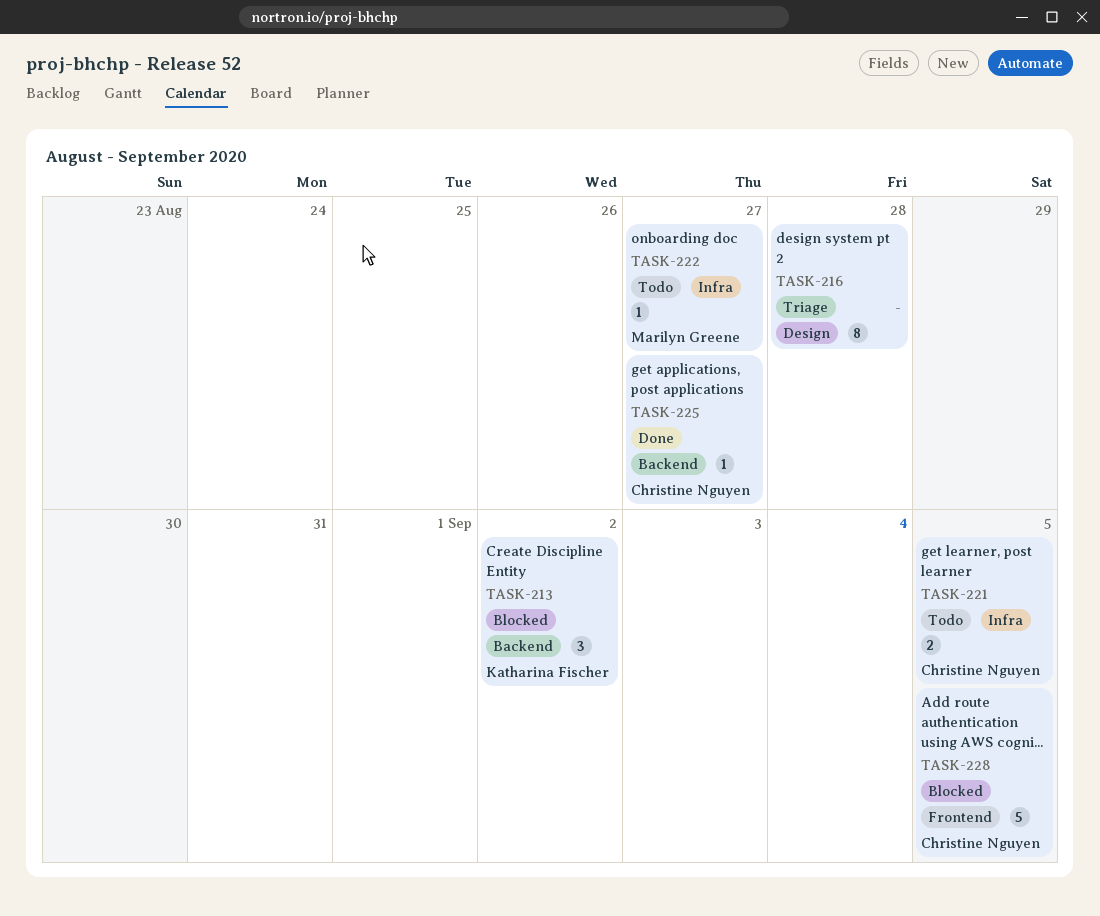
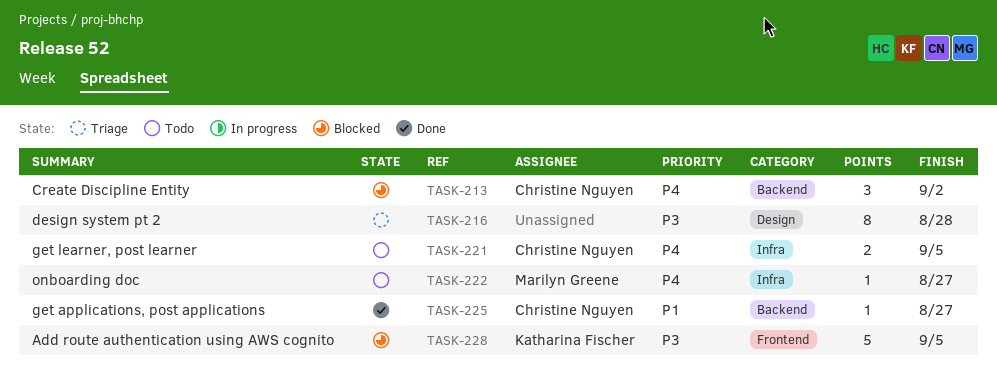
TASK-213, owner: Katharina Fischer -> Christine Nguyen
TASK-228, owner: Christine Nguyen -> Katharina Fischer

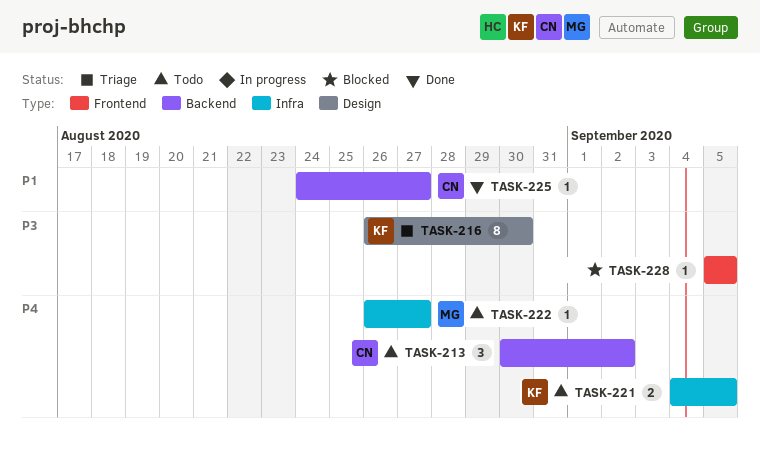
TASK-213, status: Blocked -> Todo
TASK-216, owner: none -> Katharina Fischer
TASK-216, due: Aug 28 -> Aug 30
TASK-221, owner: Christine Nguyen -> Katharina Fischer
TASK-228, owner: Katharina Fischer -> none
TASK-228, estimate: 5 -> 1

